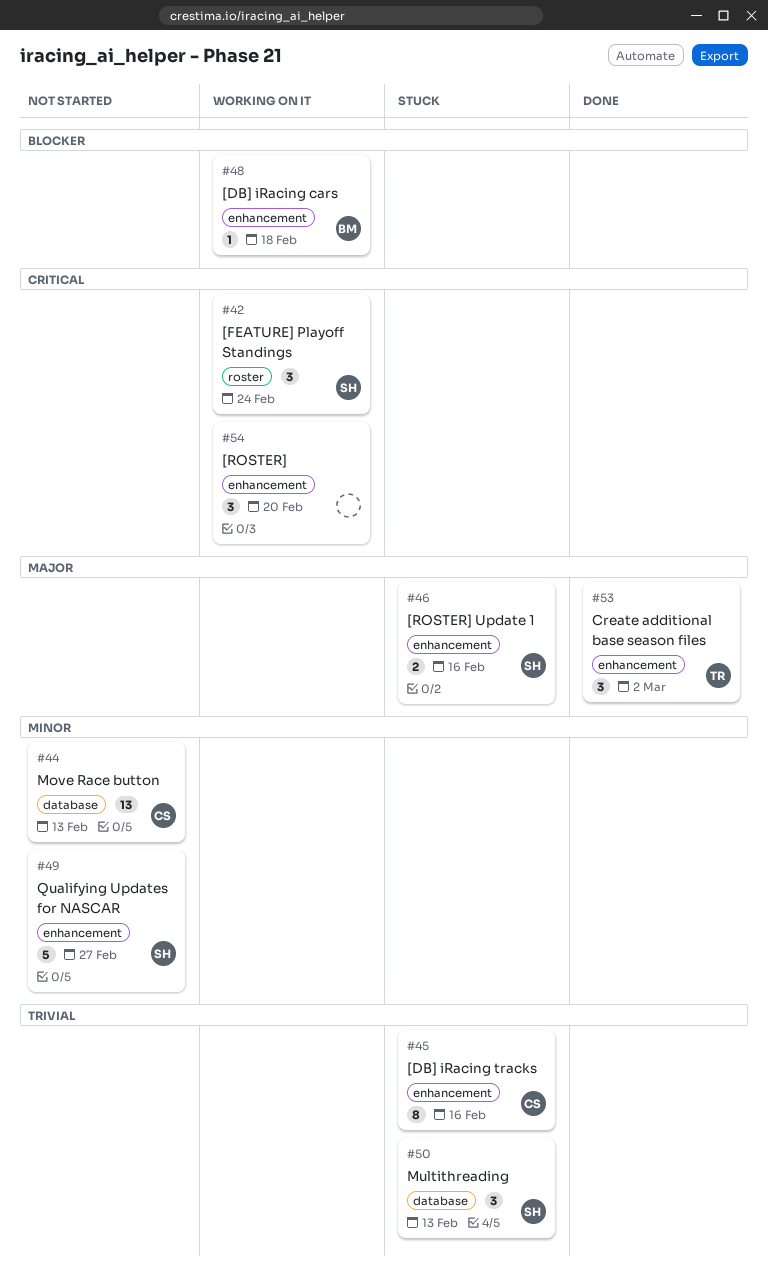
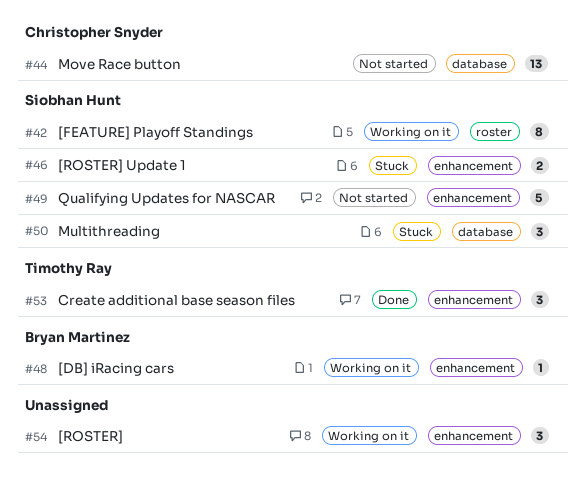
#42, estimate: 3 -> 8
#45: present -> none

